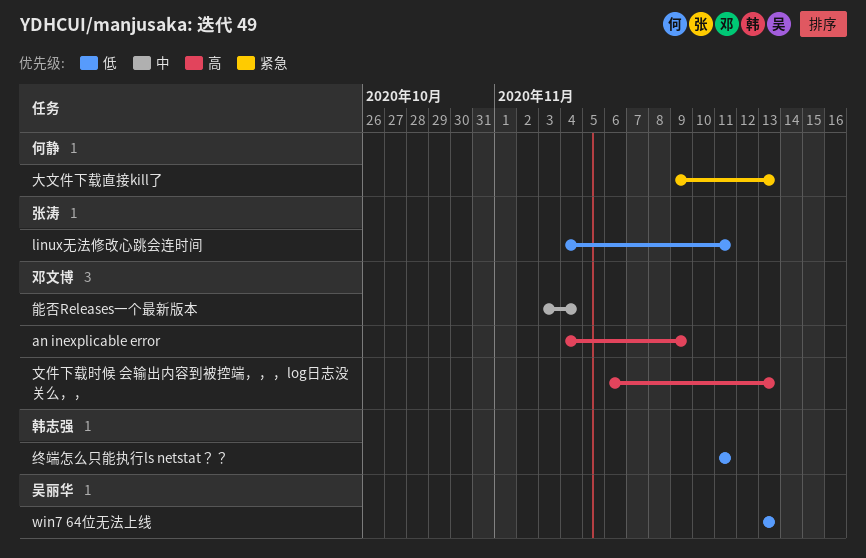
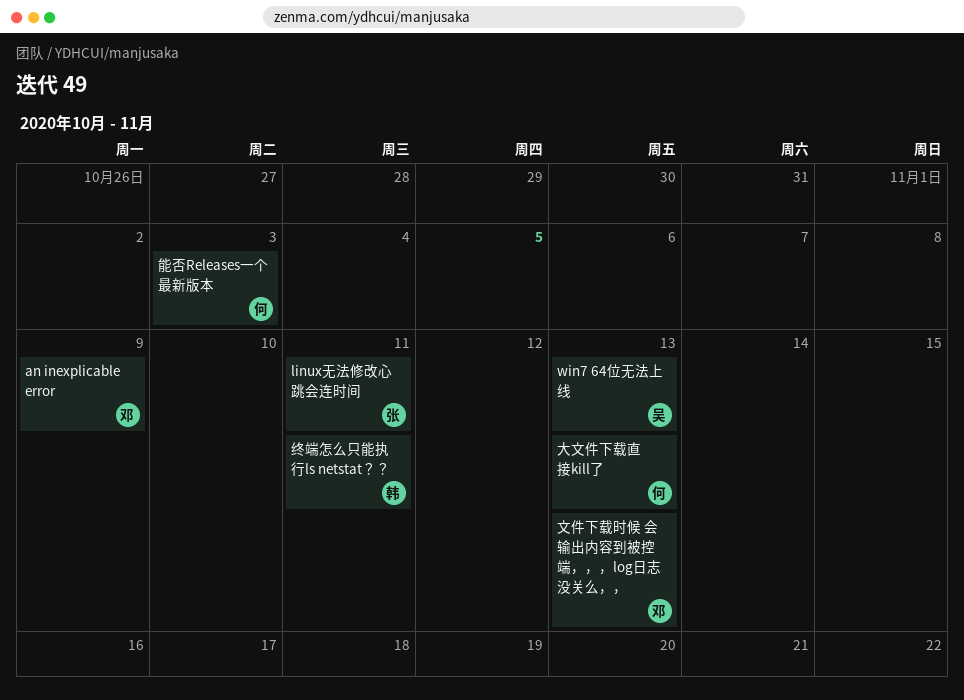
能否Releases一个最新版本, owner: 邓文博 -> 何静
能否Releases一个最新版本, due: Nov 4 -> Nov 3

